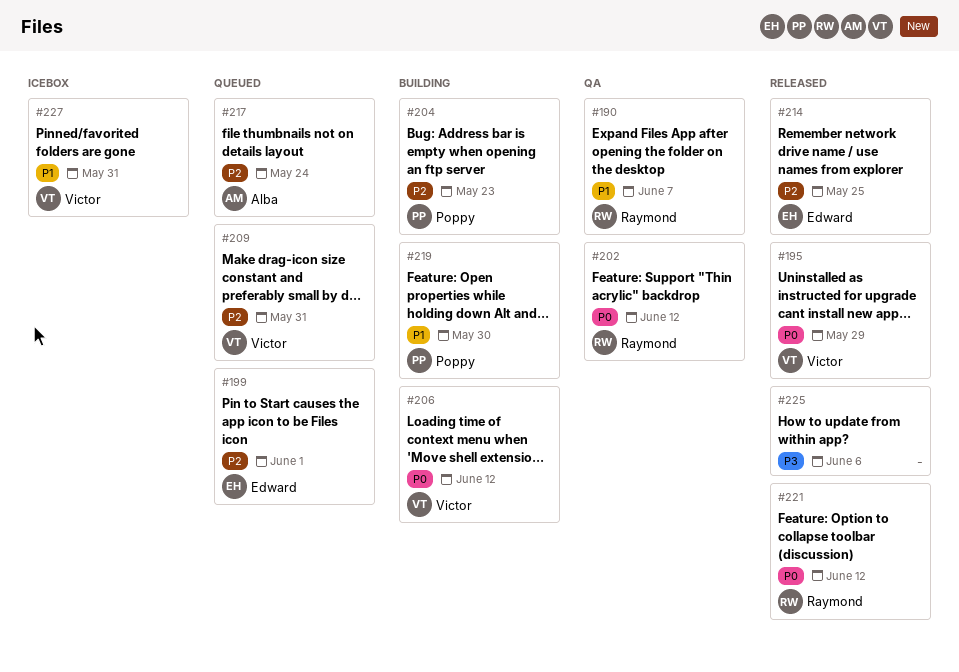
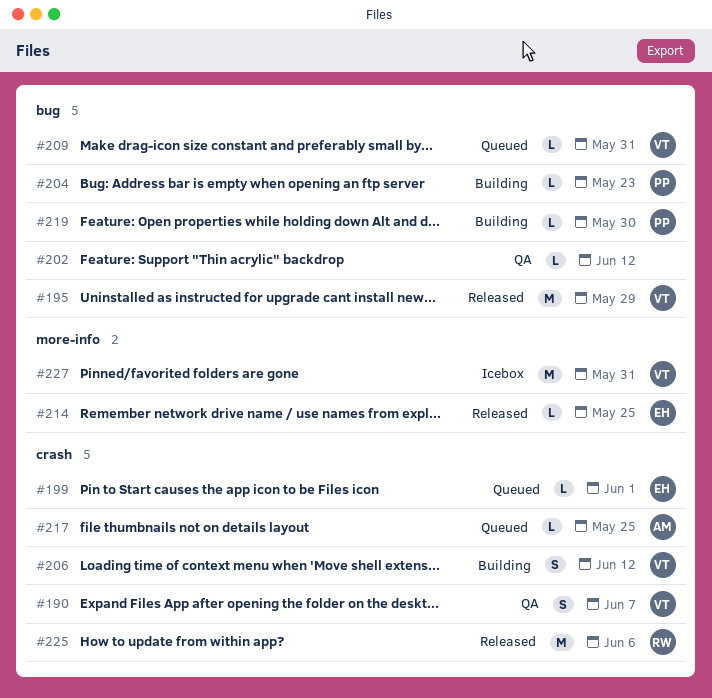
#190, owner: Raymond -> Victor
#202, owner: Raymond -> none
#217, due: May 24 -> May 25
#221: present -> none
#225, owner: none -> Raymond

